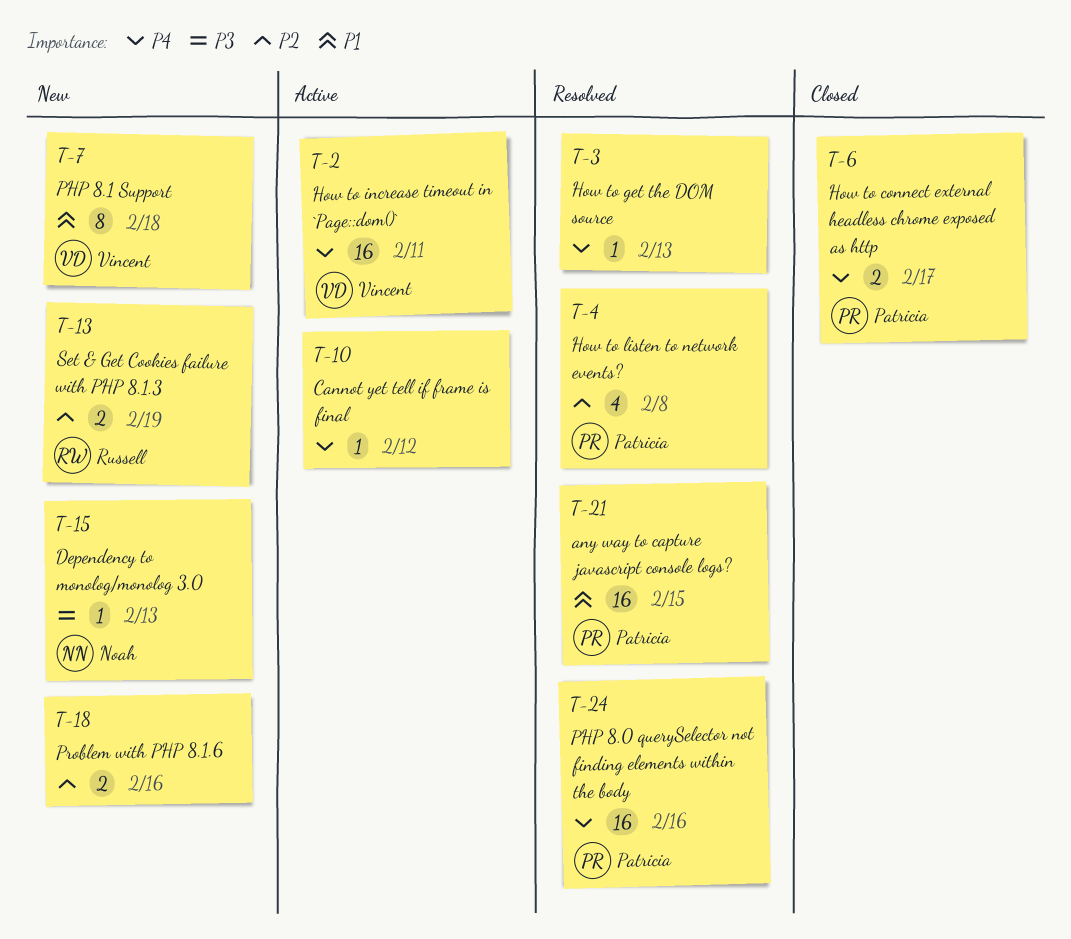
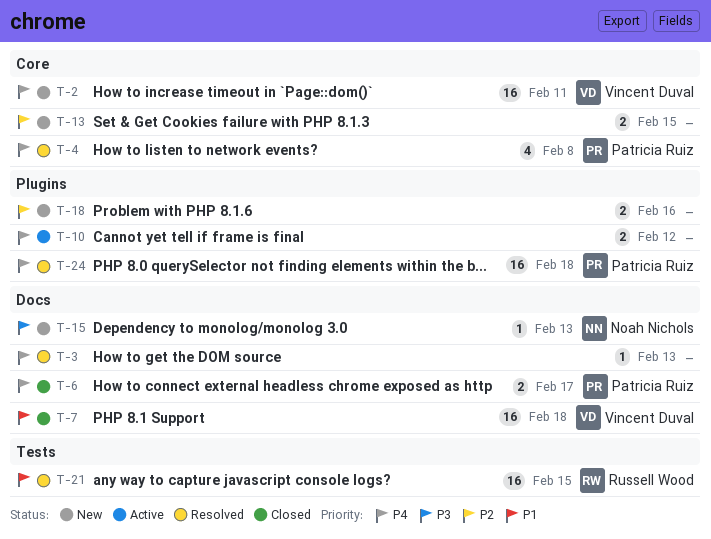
T-2, status: Active -> New
T-4, priority: P2 -> P4
T-7, status: New -> Closed
T-7, estimate: 8 -> 16
T-10, estimate: 1 -> 2
T-13, owner: Russell Wood -> none
T-13, due: Feb 19 -> Feb 15
T-21, owner: Patricia Ruiz -> Russell Wood
T-24, due: Feb 16 -> Feb 18

